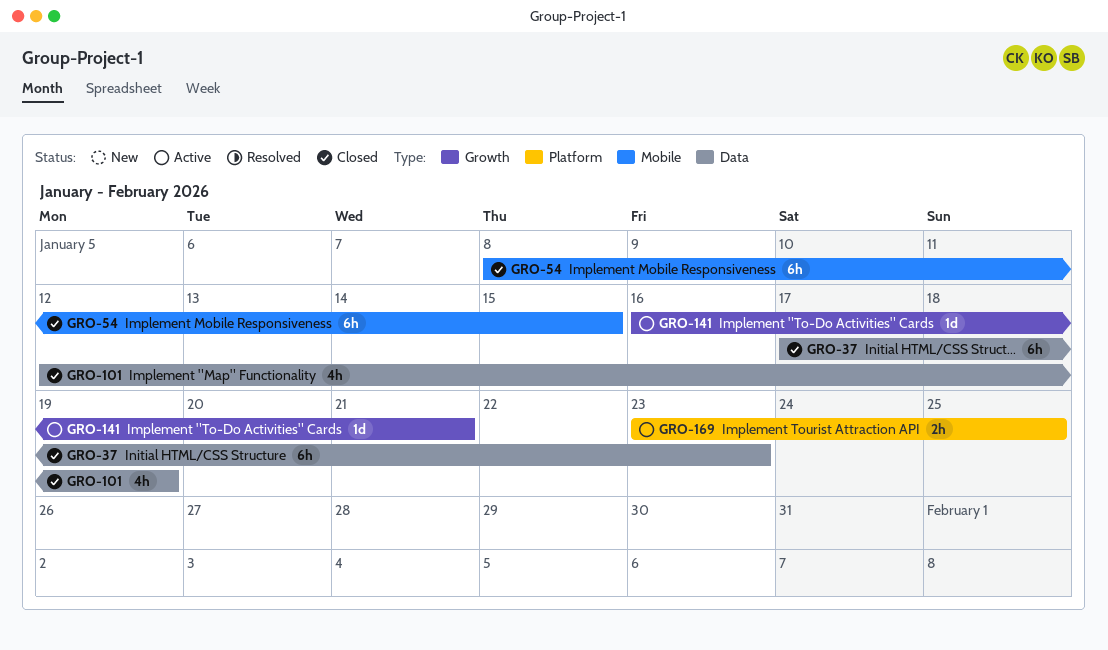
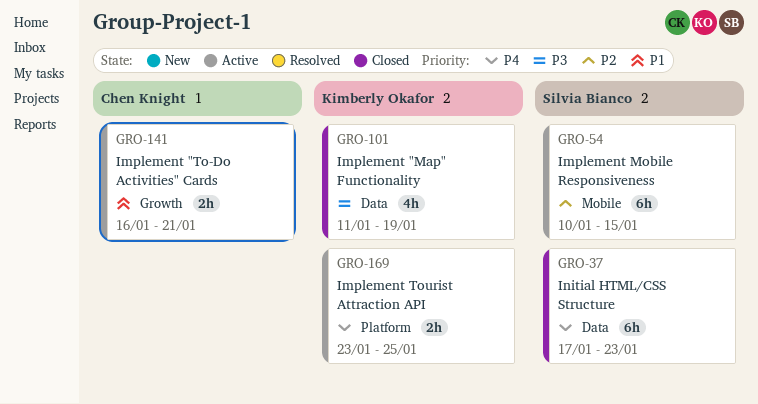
GRO-54, status: Closed -> Active
GRO-54, start: Jan 8 -> Jan 10
GRO-101, start: Jan 12 -> Jan 11
GRO-141, estimate: 1d -> 2h

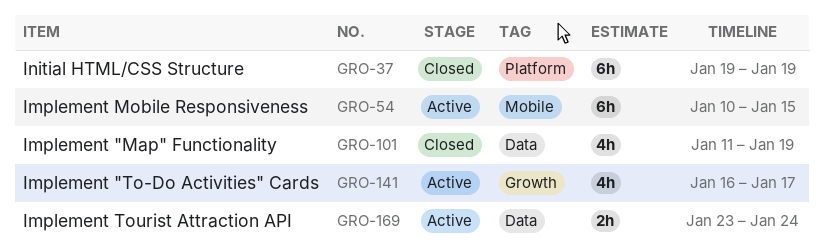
GRO-37, label: Data -> Platform
GRO-37, start: Jan 17 -> Jan 19
GRO-37, due: Jan 23 -> Jan 19
GRO-141, estimate: 2h -> 4h
GRO-141, due: Jan 21 -> Jan 17
GRO-169, label: Platform -> Data
GRO-169, due: Jan 25 -> Jan 24

